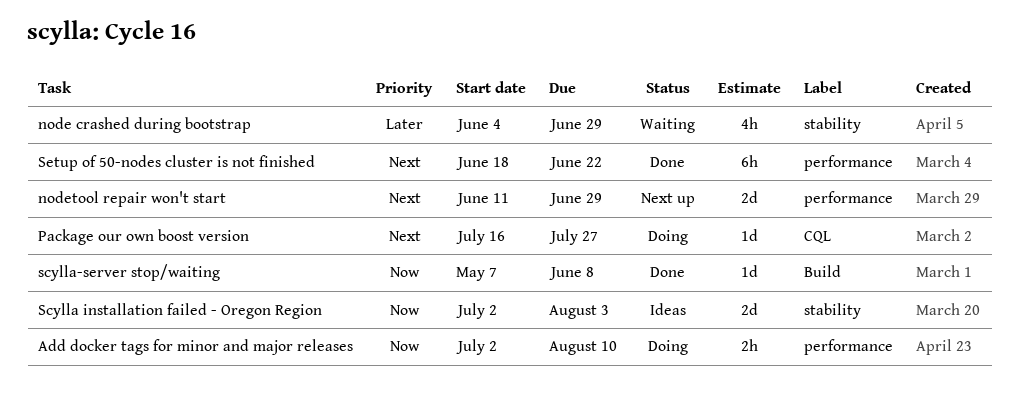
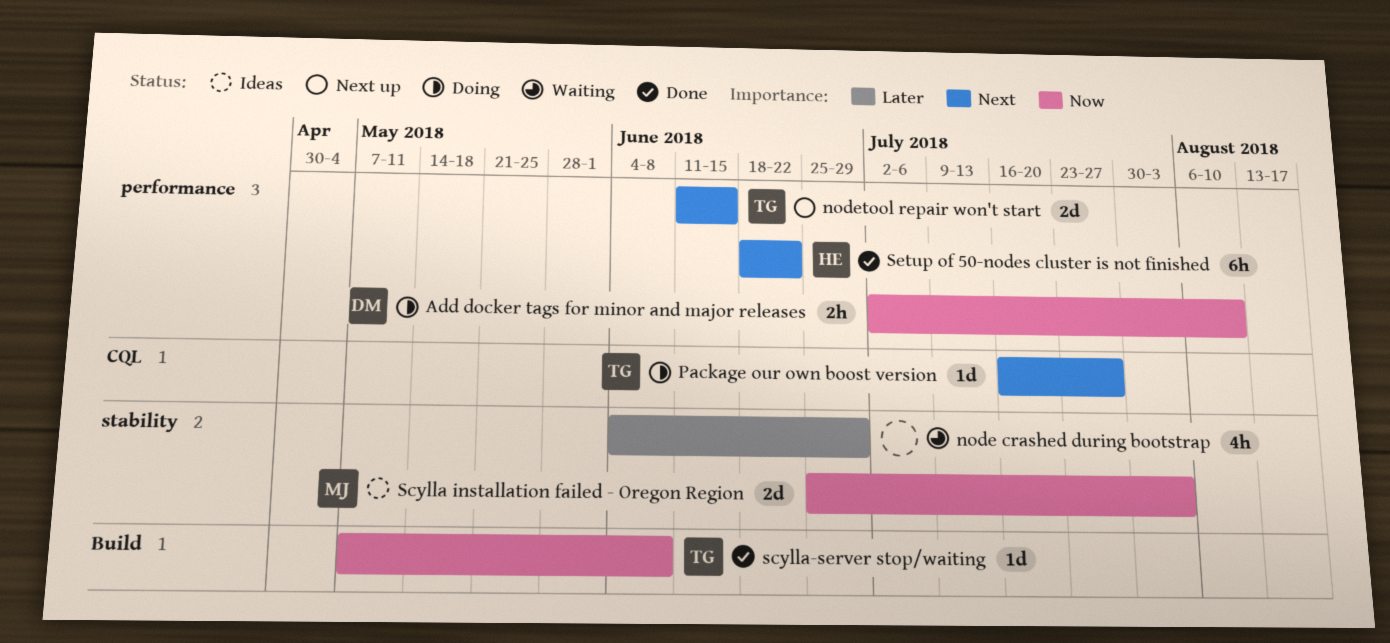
nodetool repair won't start, due: Jun 29 -> Jun 15
Scylla installation failed - Oregon Region, start: Jul 2 -> Jun 25

